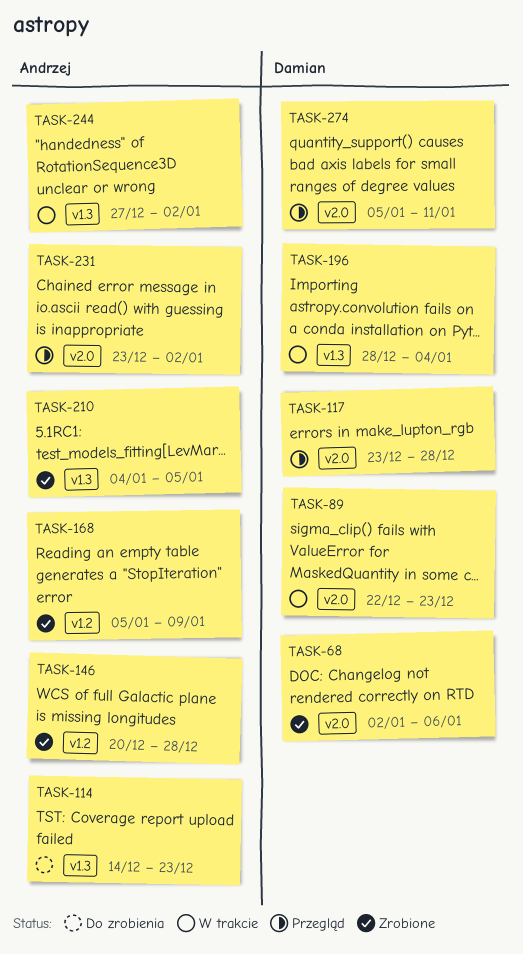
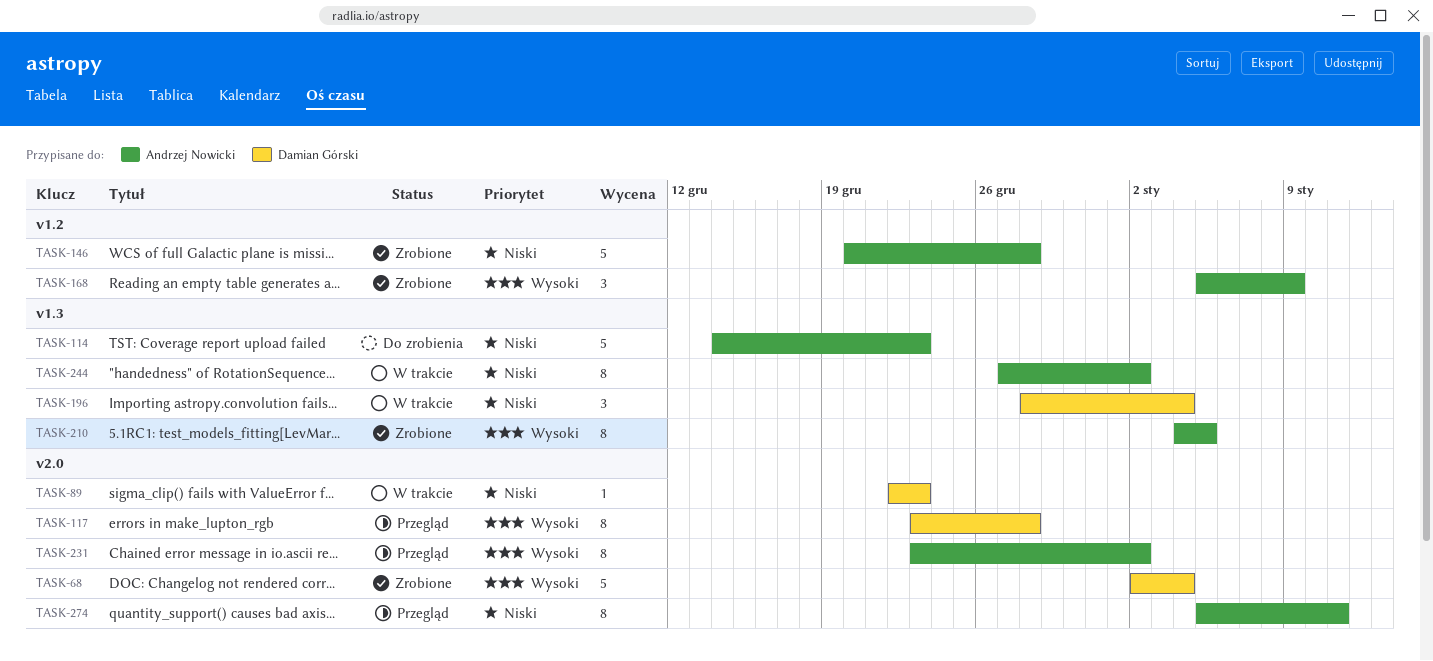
TASK-68, due: Jan 6 -> Jan 4
TASK-274, owner: Damian Górski -> Andrzej Nowicki

